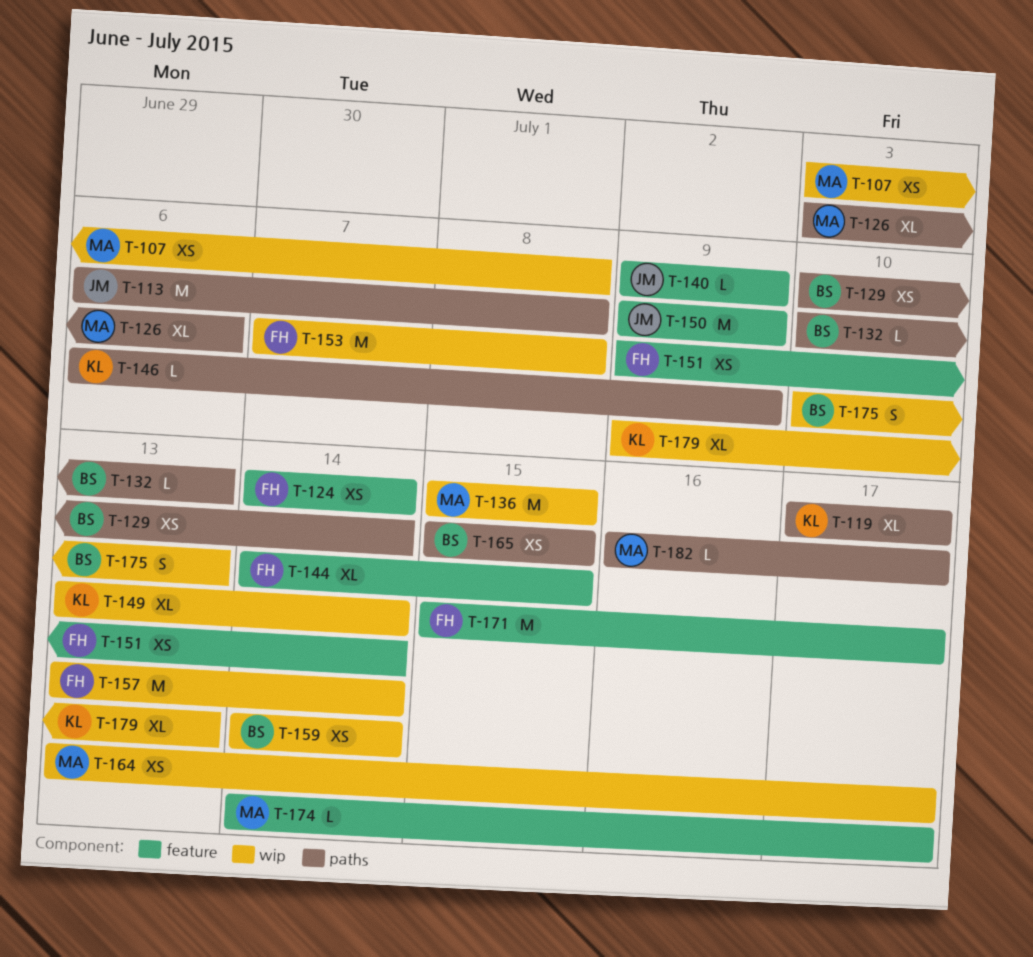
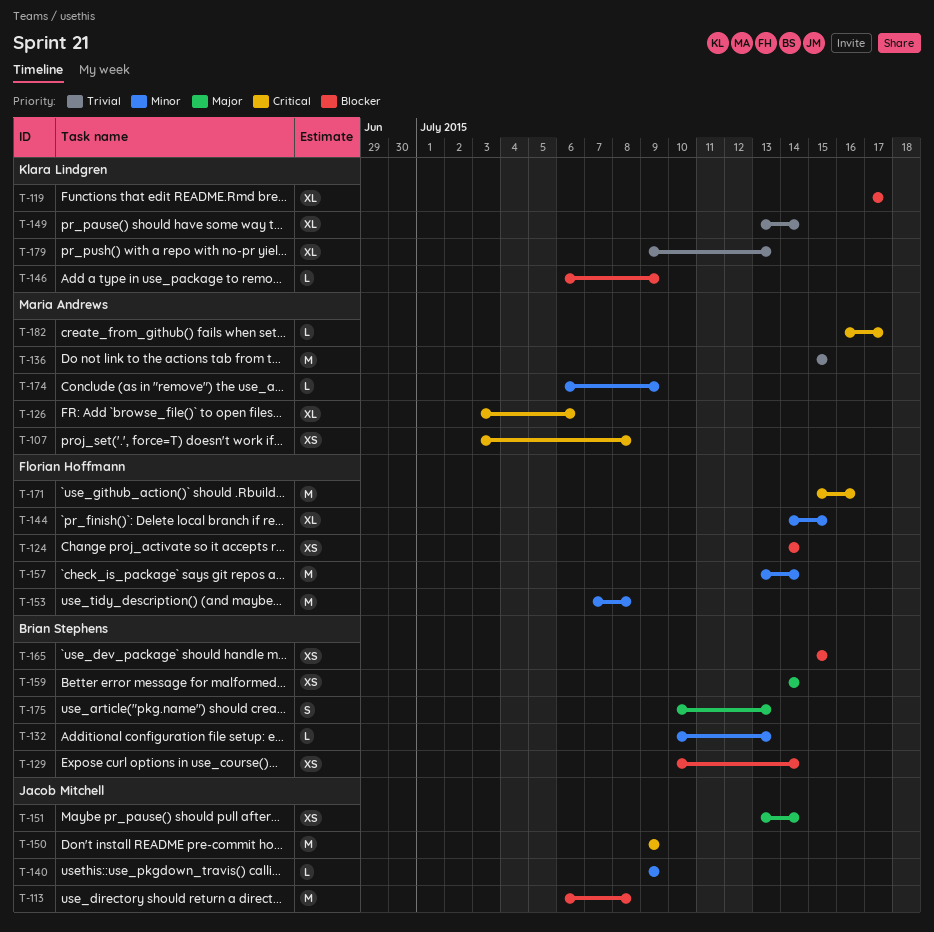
T-151, owner: Florian Hoffmann -> Jacob Mitchell
T-151, start: Jul 9 -> Jul 13
T-164: present -> none
T-171, due: Jul 17 -> Jul 16
T-174, start: Jul 14 -> Jul 6
T-174, due: Jul 17 -> Jul 9

